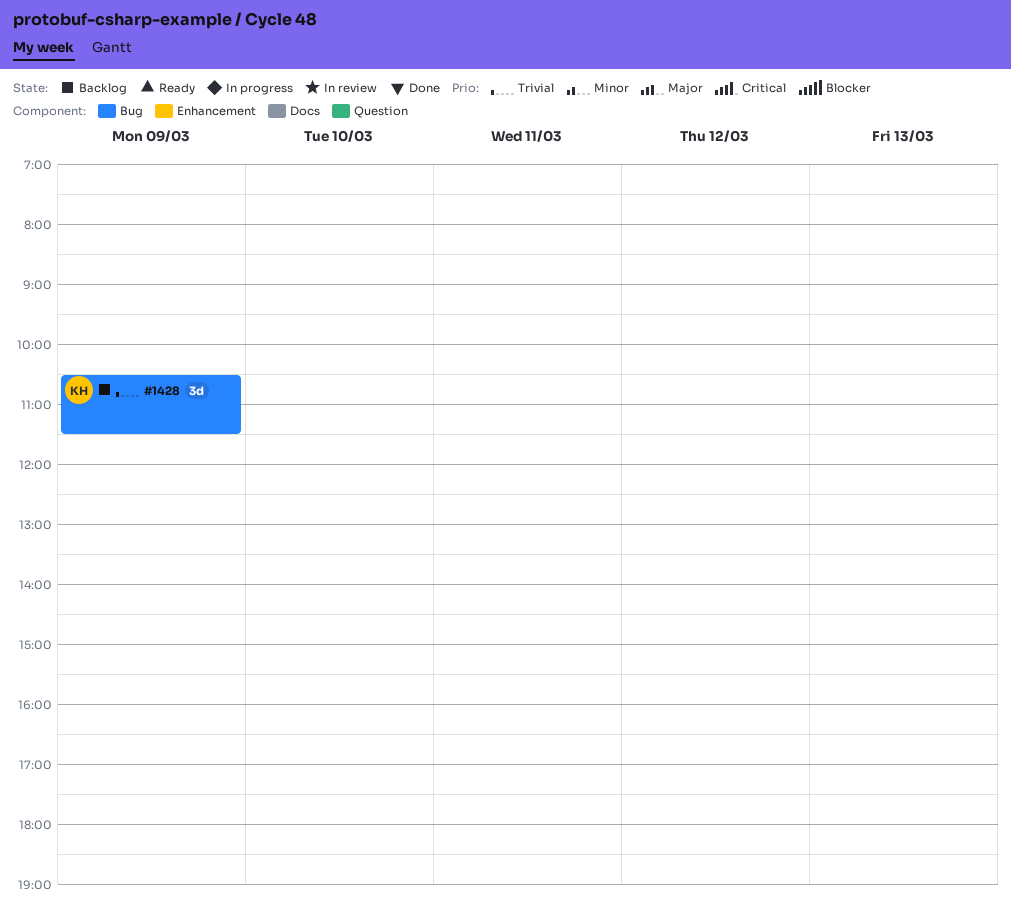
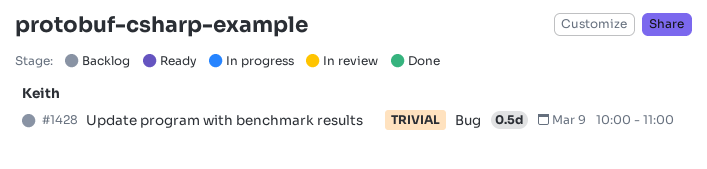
#1428, estimate: 3d -> 0.5d
#1428, begins: 10:30 -> 10:00
#1428, ends: 11:30 -> 11:00

